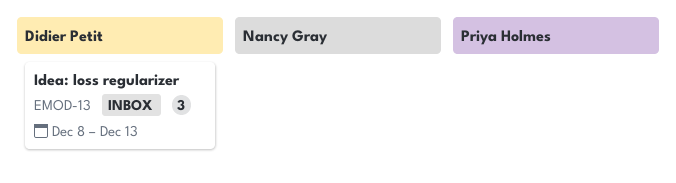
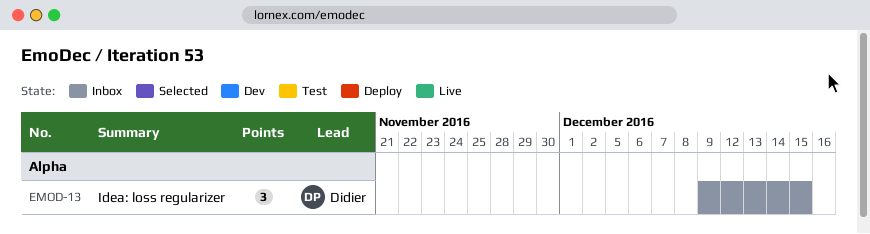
EMOD-13, start: Dec 8 -> Dec 9
EMOD-13, due: Dec 13 -> Dec 15

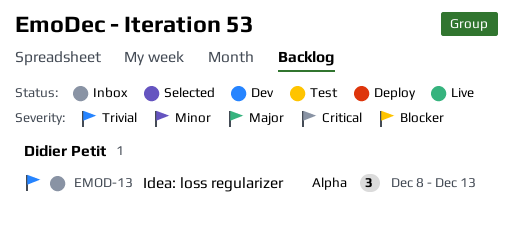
EMOD-13, start: Dec 9 -> Dec 8
EMOD-13, due: Dec 15 -> Dec 13

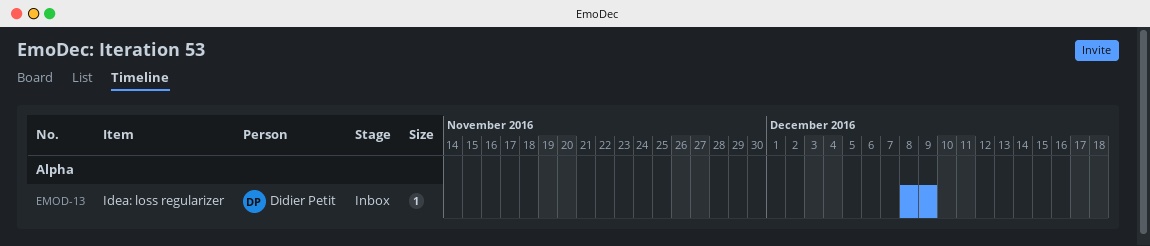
EMOD-13, estimate: 3 -> 1
EMOD-13, due: Dec 13 -> Dec 9

